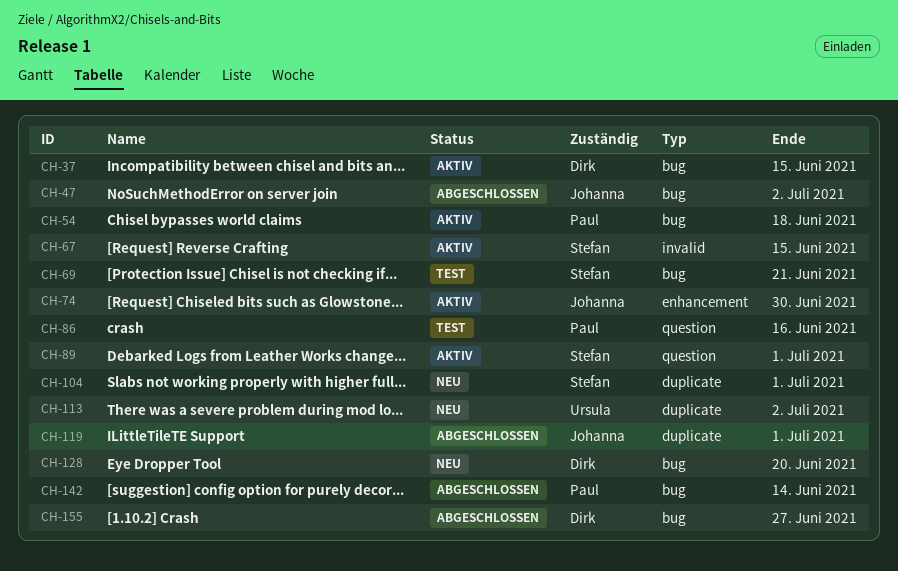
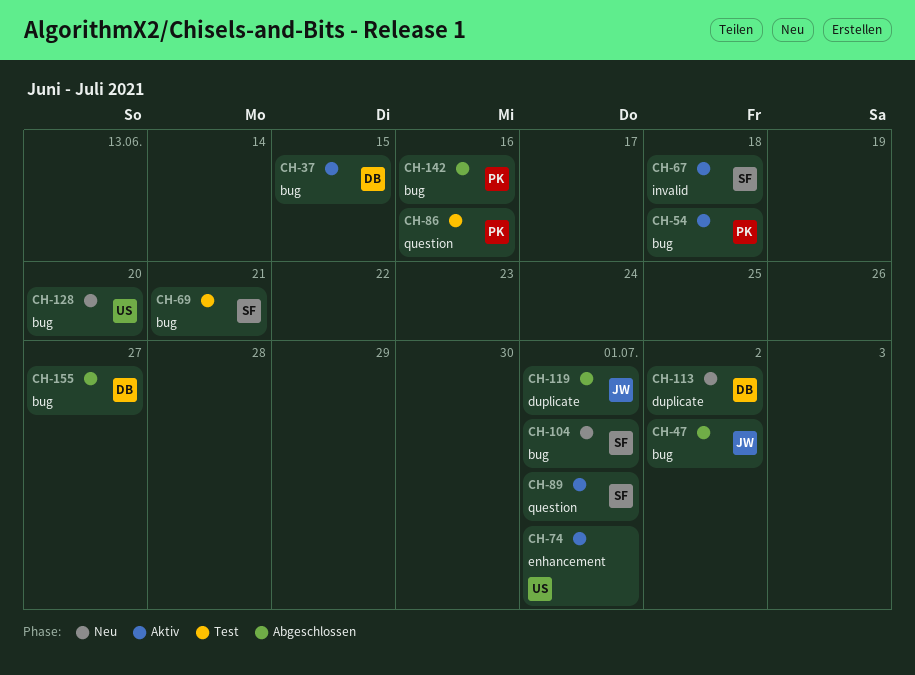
CH-67, due: Jun 15 -> Jun 18
CH-74, owner: Johanna -> Ursula
CH-74, due: Jun 30 -> Jul 1
CH-104, label: duplicate -> bug
CH-113, owner: Ursula -> Dirk
CH-128, owner: Dirk -> Ursula
CH-142, due: Jun 14 -> Jun 16

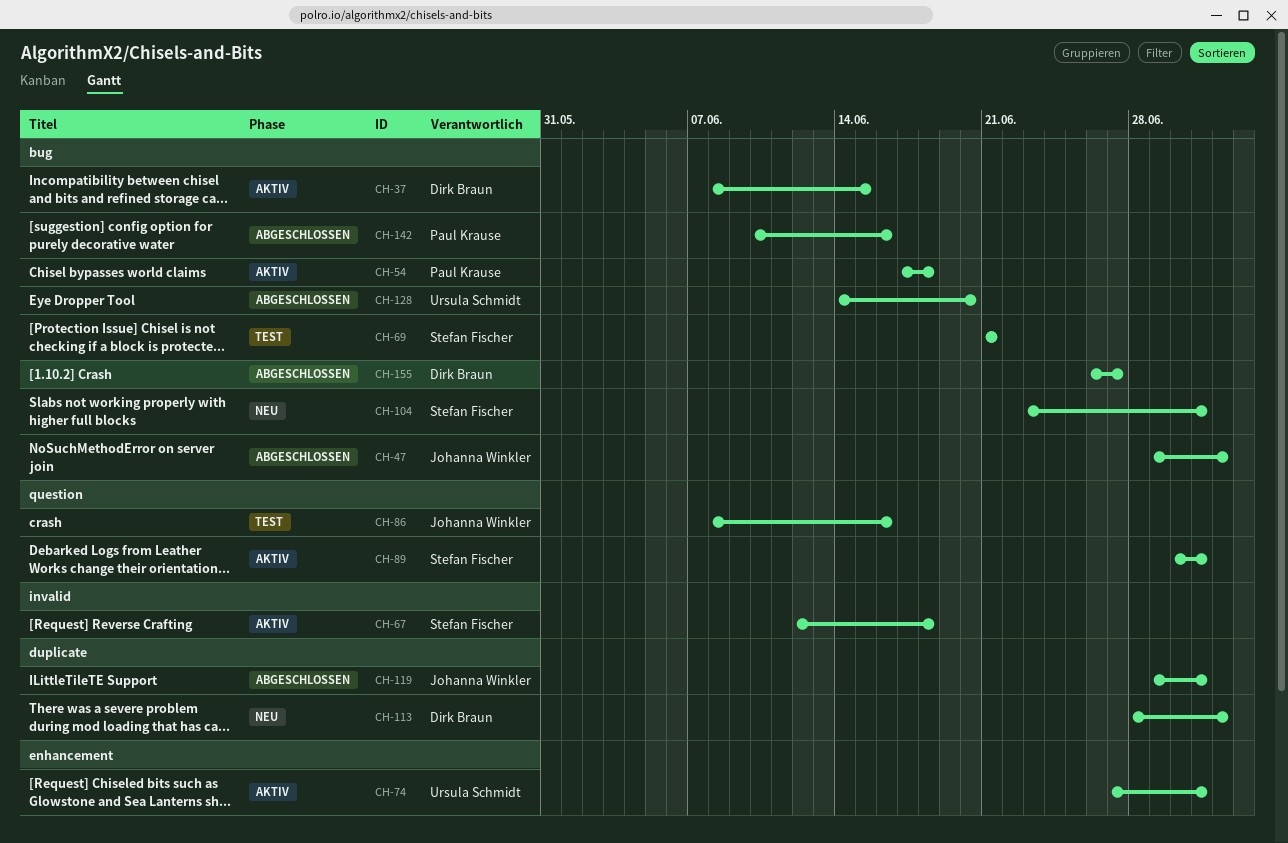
CH-86, owner: Paul Krause -> Johanna Winkler
CH-128, status: Neu -> Abgeschlossen

